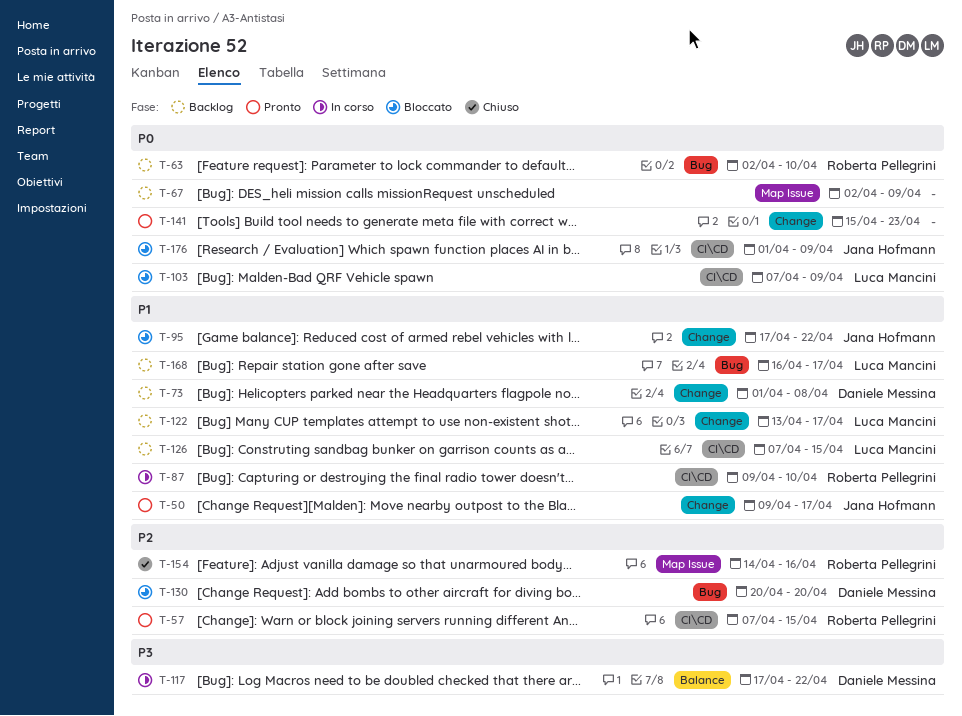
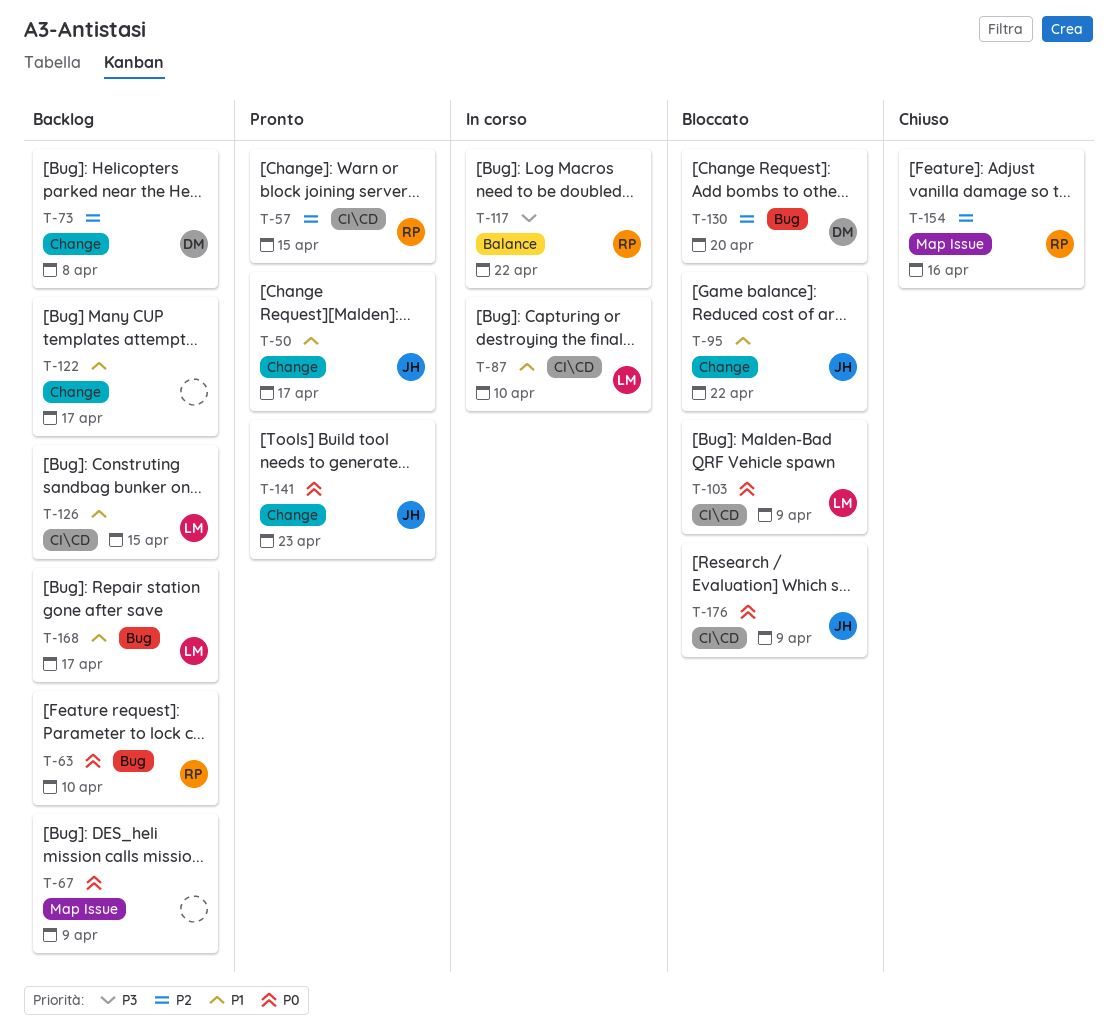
T-73, priority: P1 -> P2
T-87, owner: Roberta Pellegrini -> Luca Mancini
T-117, owner: Daniele Messina -> Roberta Pellegrini
T-122, owner: Luca Mancini -> none
T-141, owner: none -> Jana Hofmann

